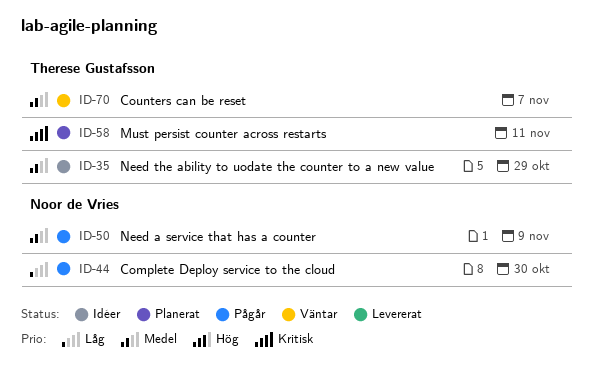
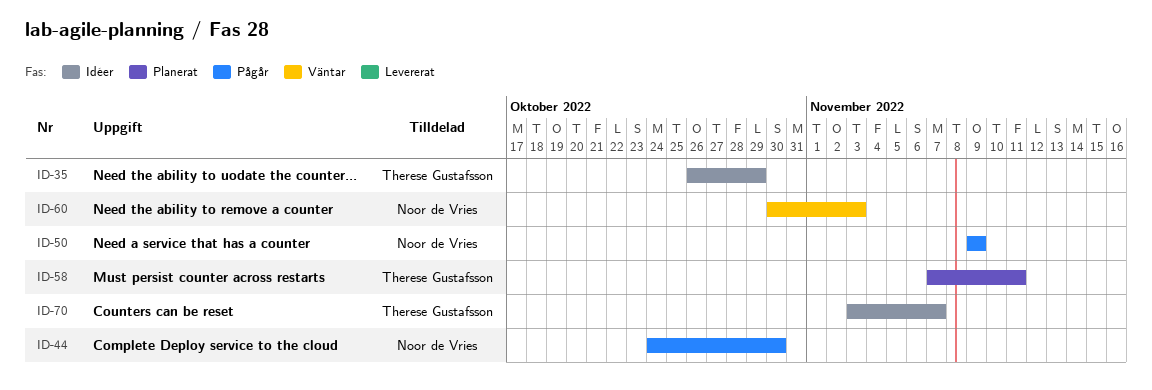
ID-60: none -> present
ID-70, status: Väntar -> Idéer

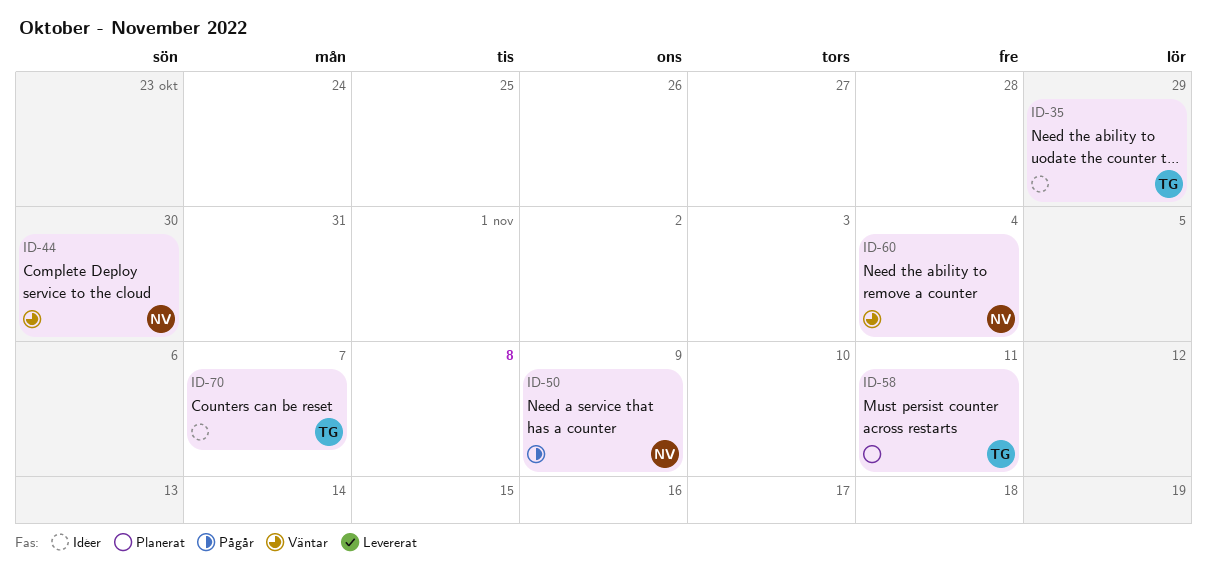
ID-44, status: Pågår -> Väntar
ID-60, due: Nov 3 -> Nov 4

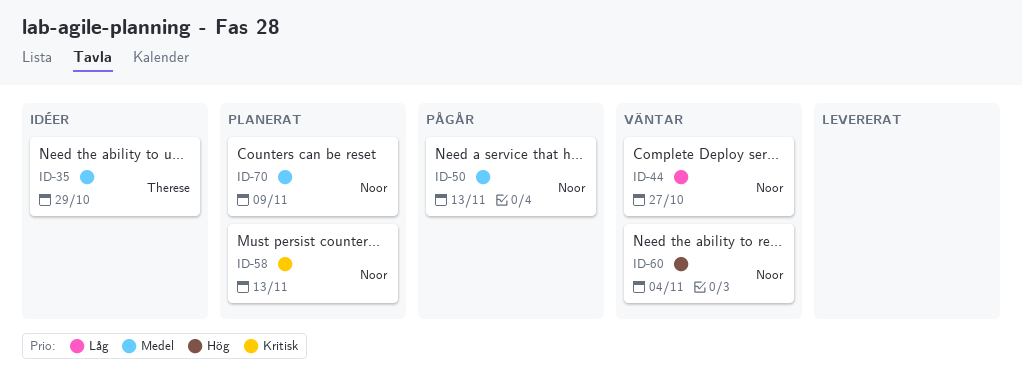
ID-44, due: Oct 30 -> Oct 27
ID-50, due: Nov 9 -> Nov 13
ID-58, owner: Therese -> Noor
ID-58, due: Nov 11 -> Nov 13
ID-70, status: Idéer -> Planerat
ID-70, owner: Therese -> Noor
ID-70, due: Nov 7 -> Nov 9

